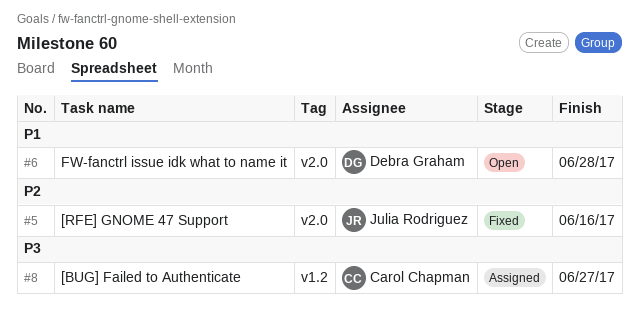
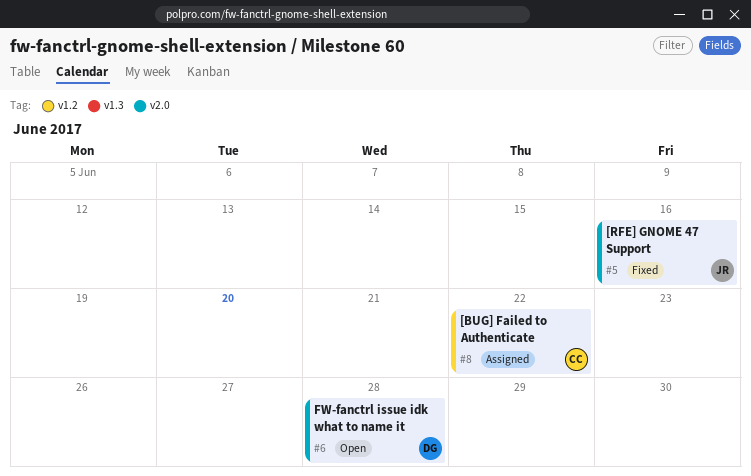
#8, due: Jun 27 -> Jun 22

